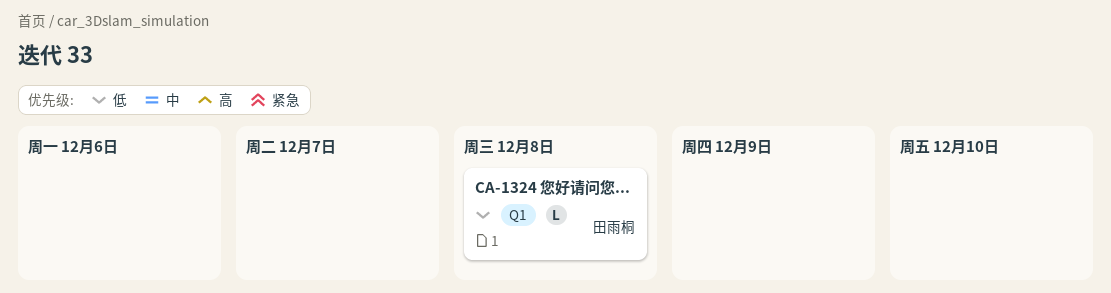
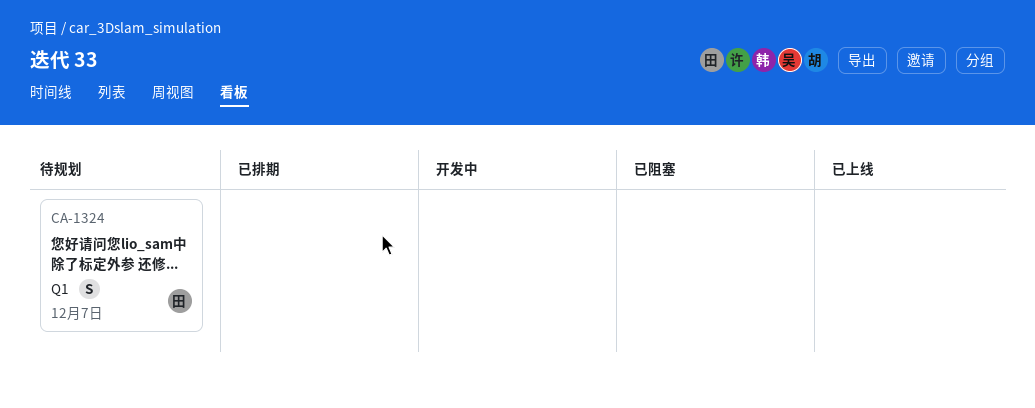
CA-1324, estimate: L -> S
CA-1324, due: Dec 8 -> Dec 7

